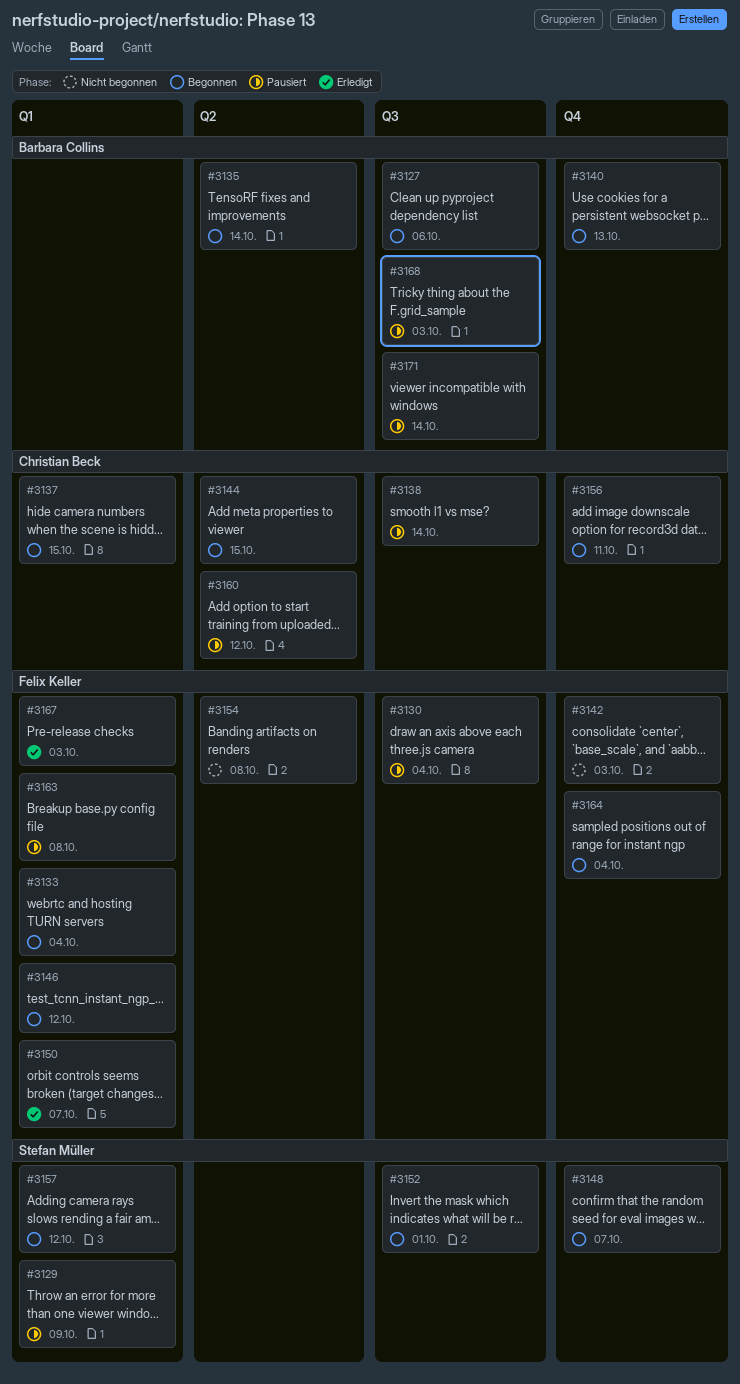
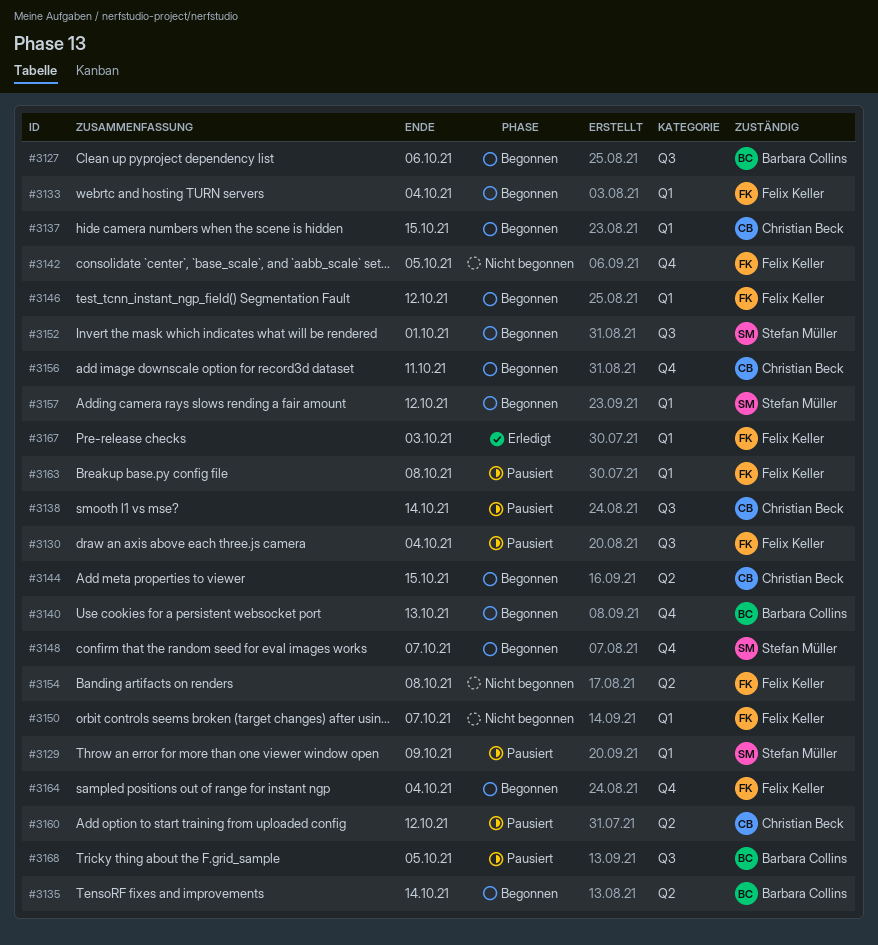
#3142, due: Oct 3 -> Oct 5
#3150, status: Erledigt -> Nicht begonnen
#3168, due: Oct 3 -> Oct 5
#3171: present -> none

